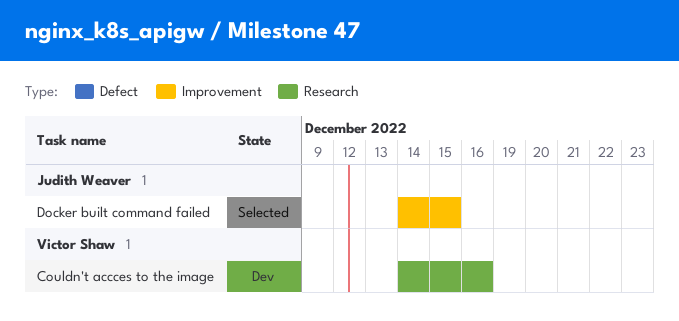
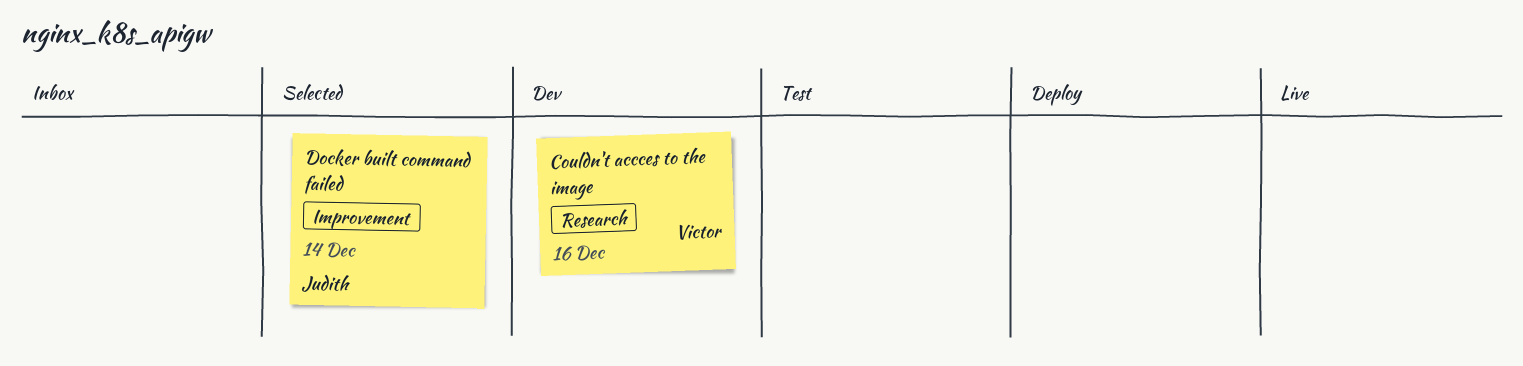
Docker built command failed, due: Dec 15 -> Dec 14

